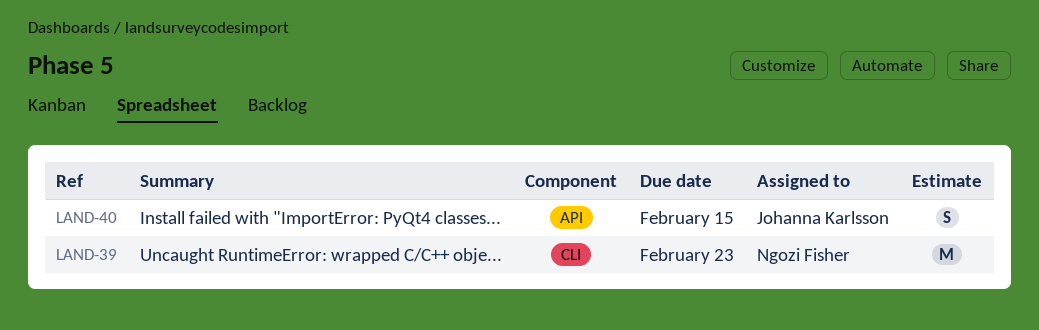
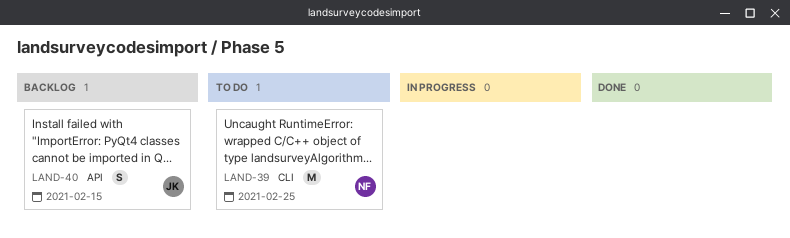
LAND-39, due: Feb 23 -> Feb 25

